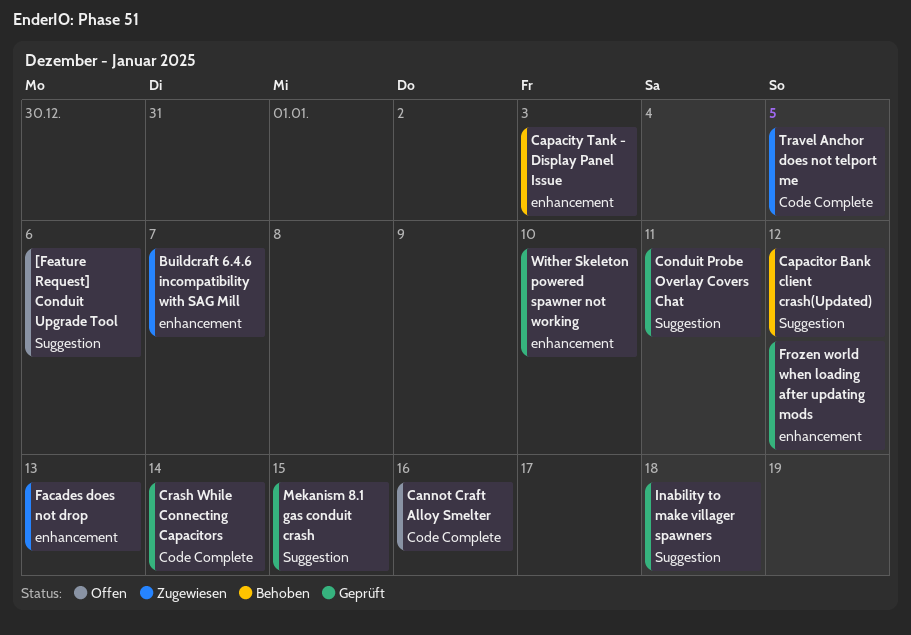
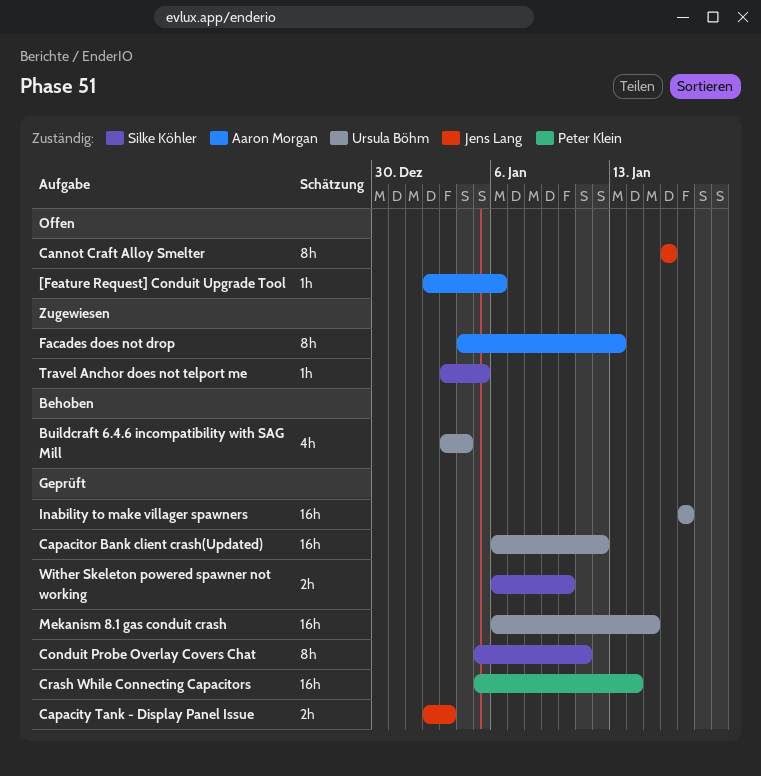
Buildcraft 6.4.6 incompatibility with SAG Mill, status: Zugewiesen -> Behoben
Buildcraft 6.4.6 incompatibility with SAG Mill, due: Jan 7 -> Jan 4
Capacitor Bank client crash(Updated), status: Behoben -> Geprüft
Capacity Tank - Display Panel Issue, status: Behoben -> Geprüft
Frozen world when loading after updating mods: present -> none
Inability to make villager spawners, due: Jan 18 -> Jan 17

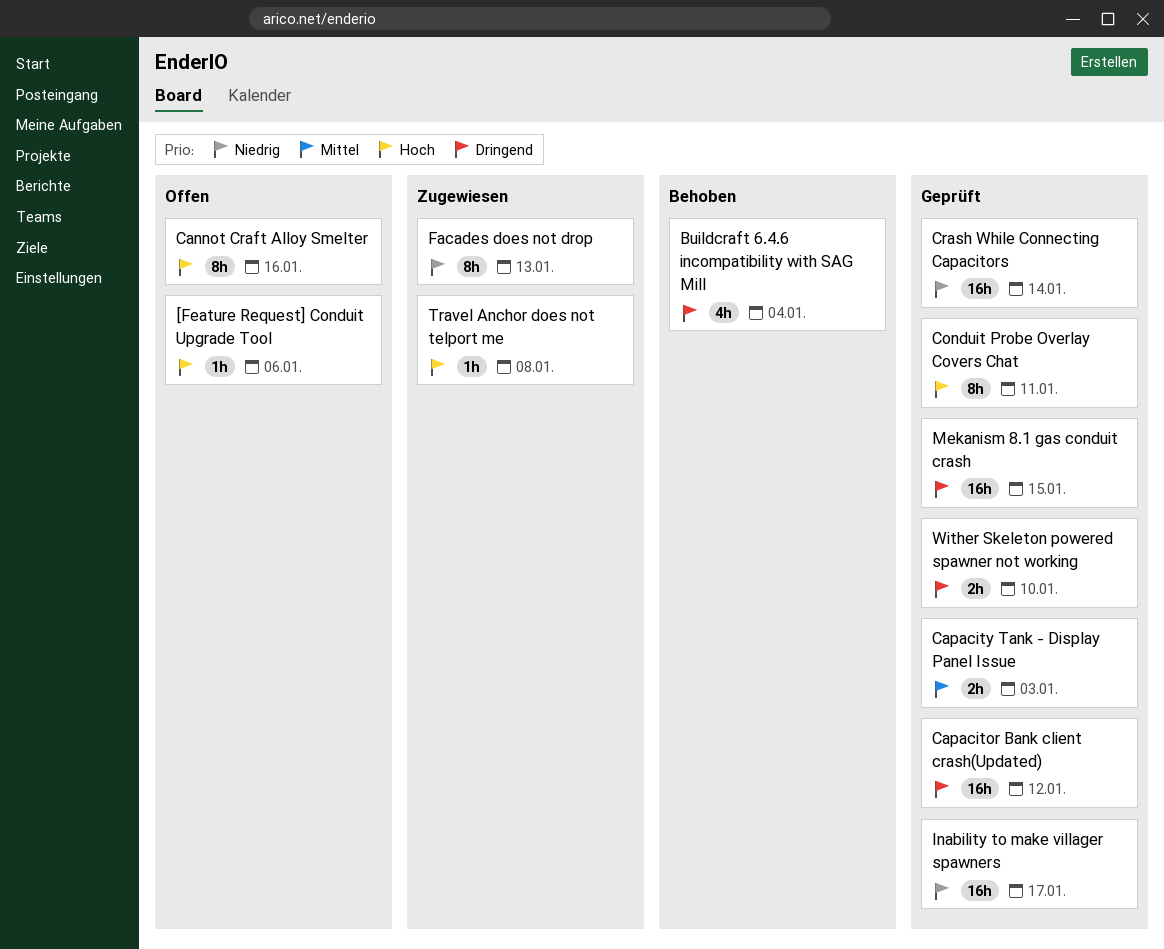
Travel Anchor does not telport me, due: Jan 5 -> Jan 8

